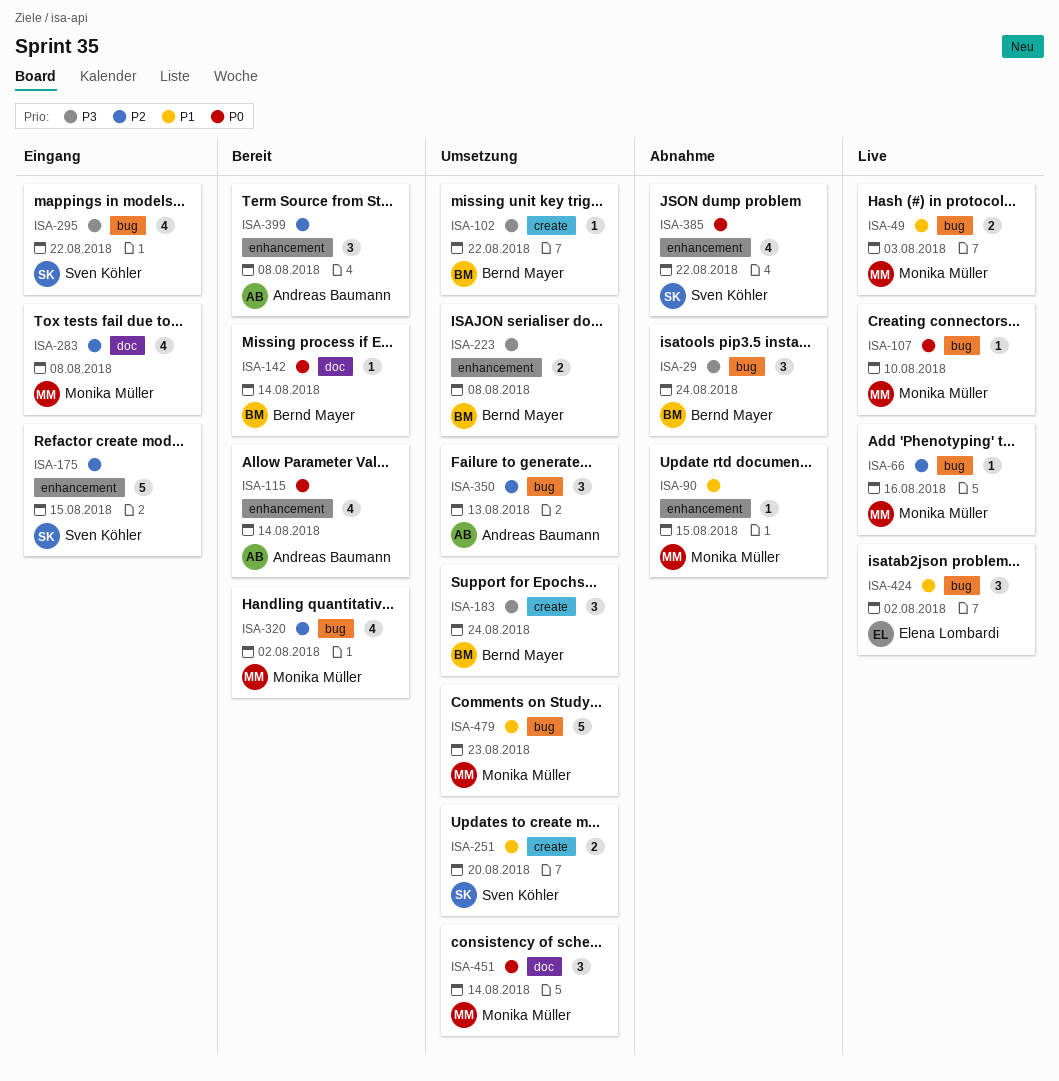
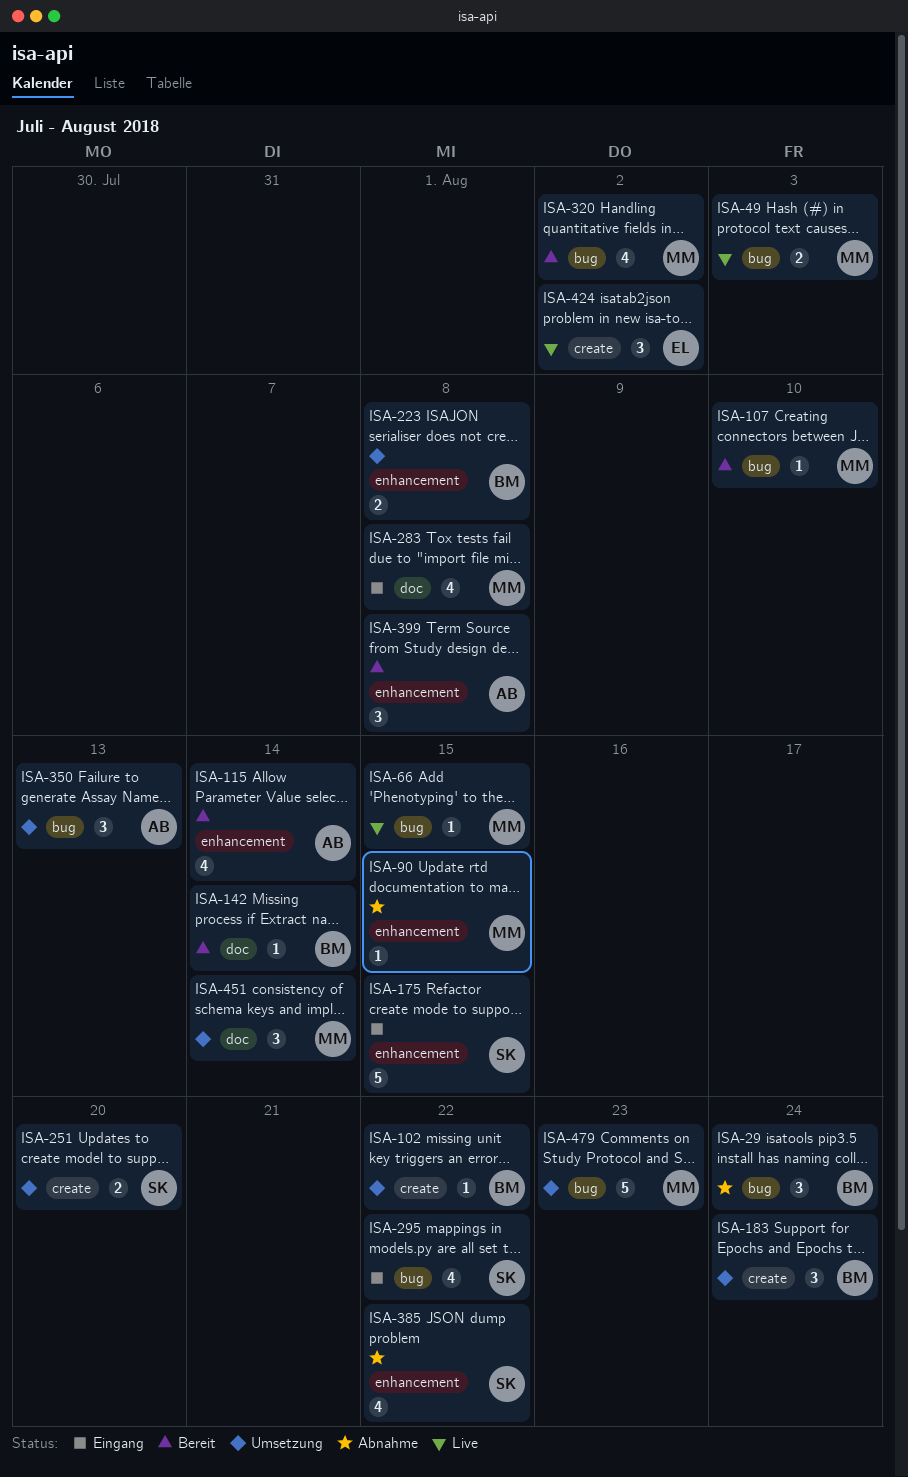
ISA-66, due: Aug 16 -> Aug 15
ISA-107, status: Live -> Bereit
ISA-424, label: bug -> create

